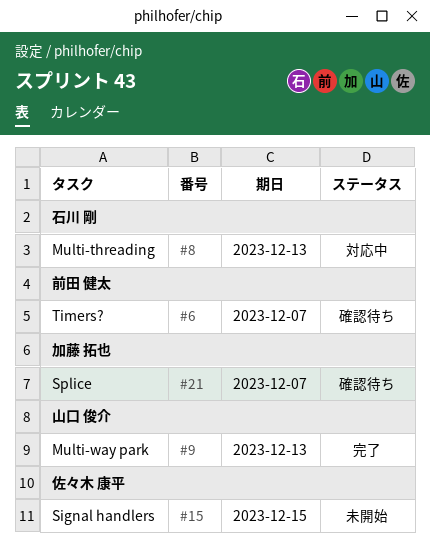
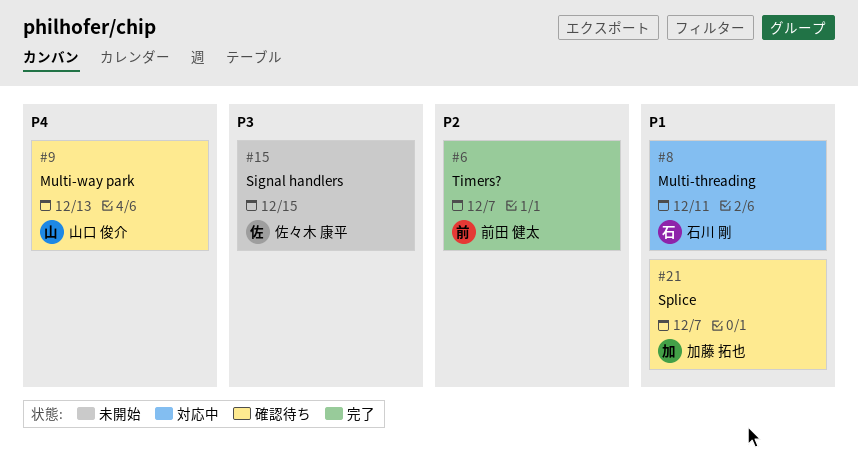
#6, status: 確認待ち -> 完了
#8, due: Dec 13 -> Dec 11
#9, status: 完了 -> 確認待ち

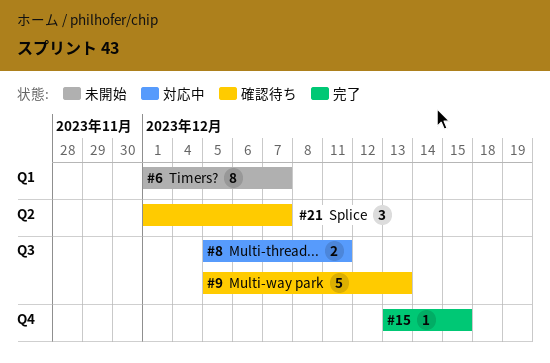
#6, status: 完了 -> 未開始
#15, status: 未開始 -> 完了

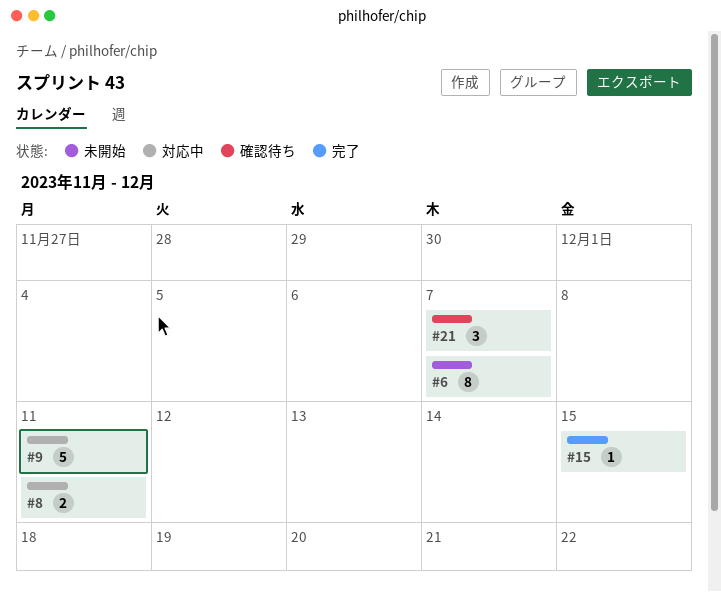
#9, status: 確認待ち -> 対応中
#9, due: Dec 13 -> Dec 11

